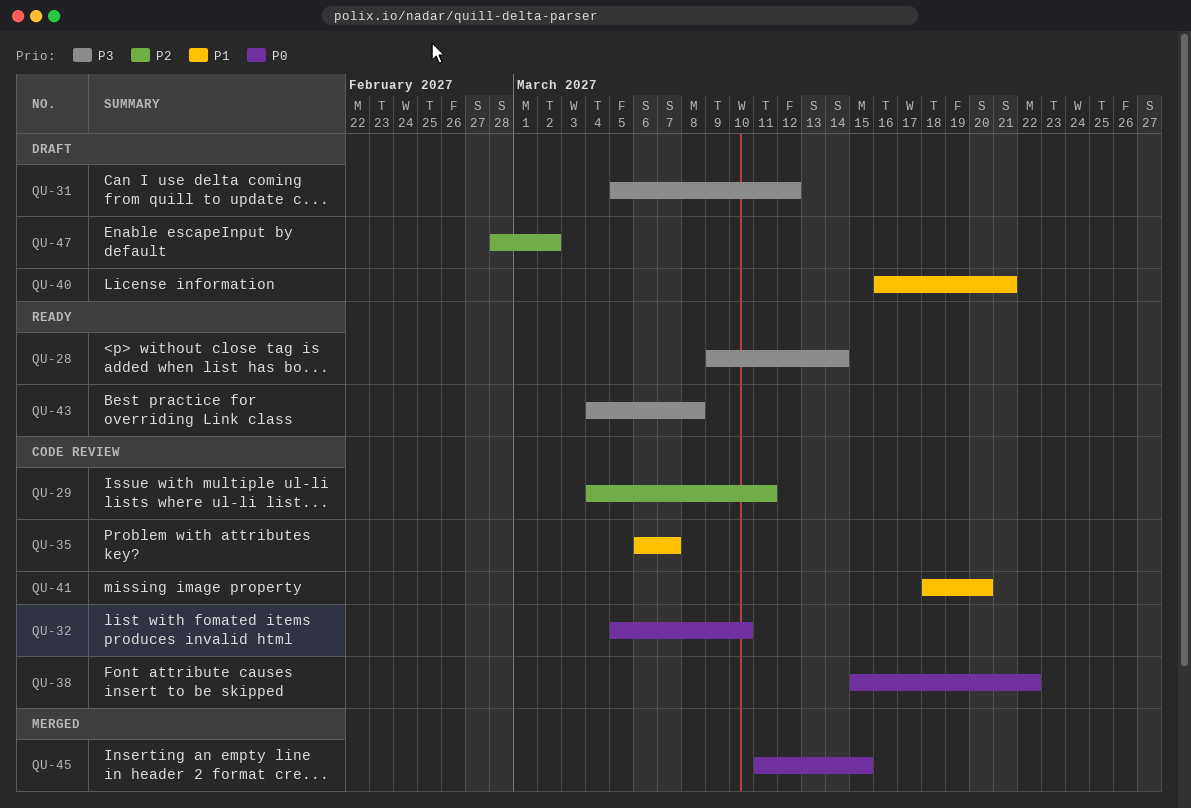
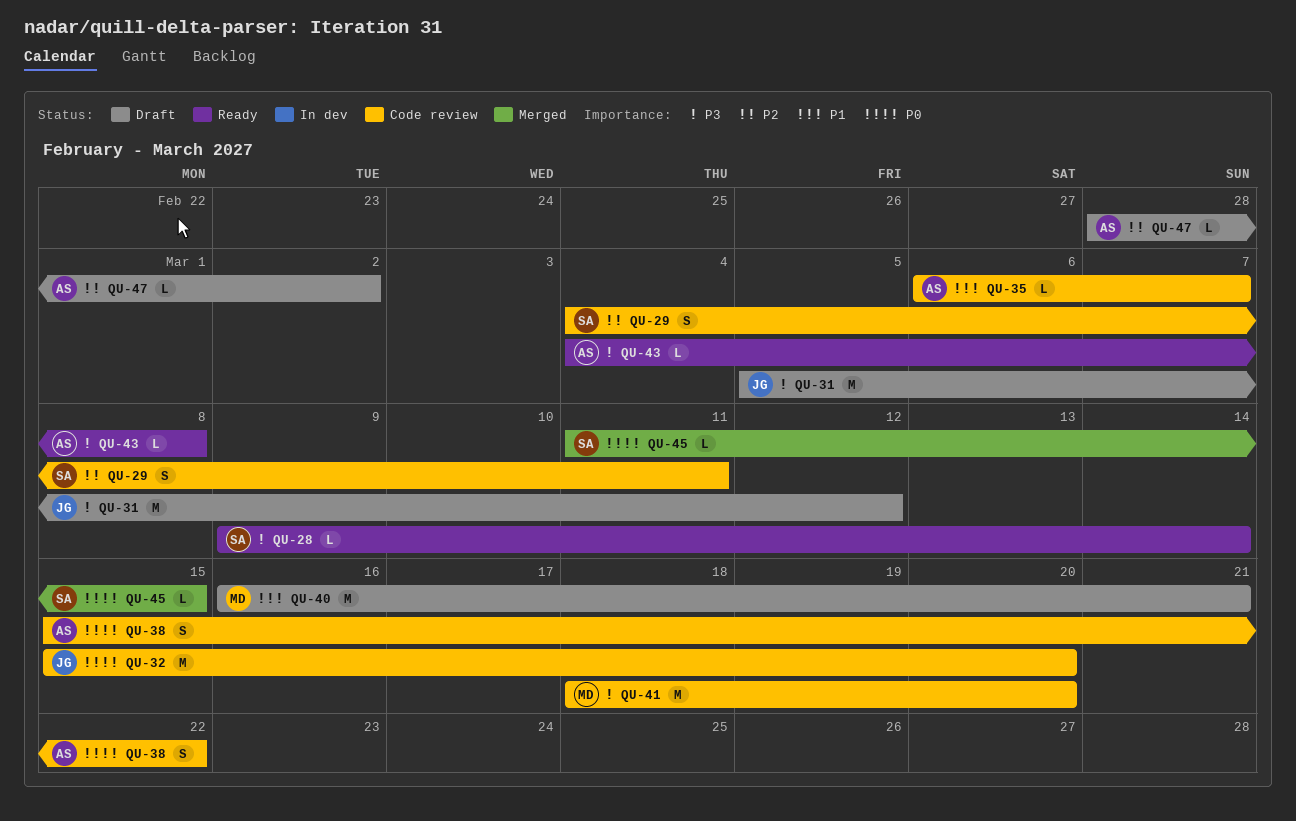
QU-32, start: Mar 5 -> Mar 15
QU-32, due: Mar 10 -> Mar 20
QU-41, priority: P1 -> P3

